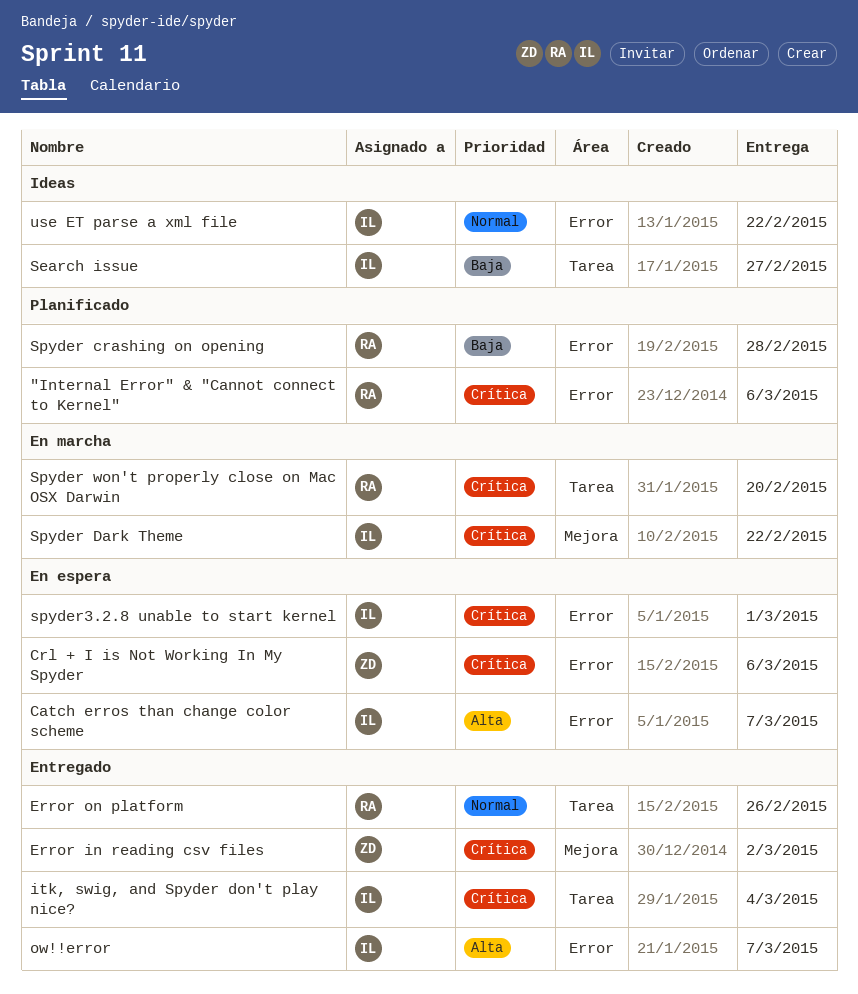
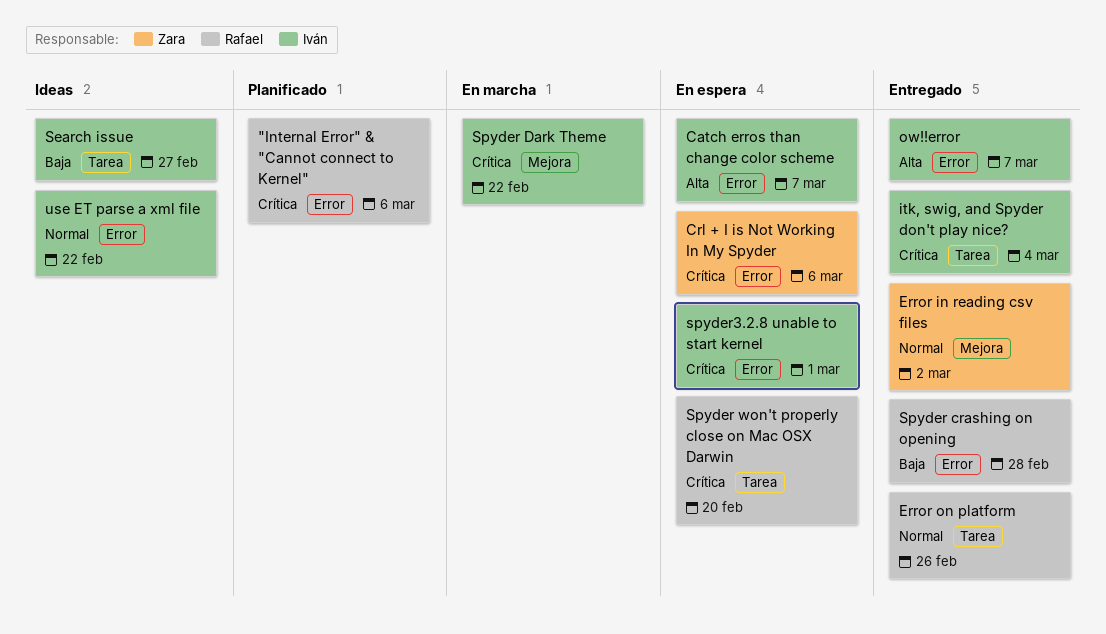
Error in reading csv files, priority: Crítica -> Normal
Spyder crashing on opening, status: Planificado -> Entregado
Spyder won't properly close on Mac OSX Darwin, status: En marcha -> En espera

